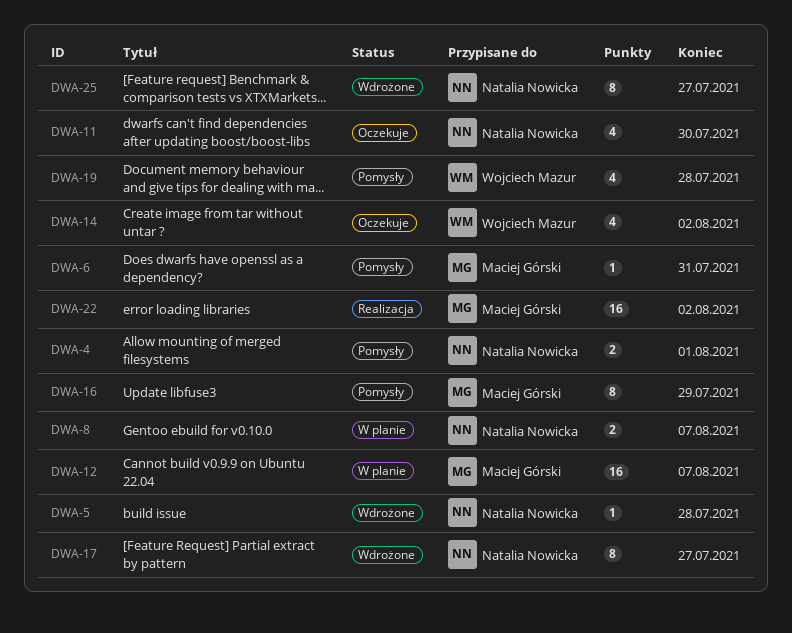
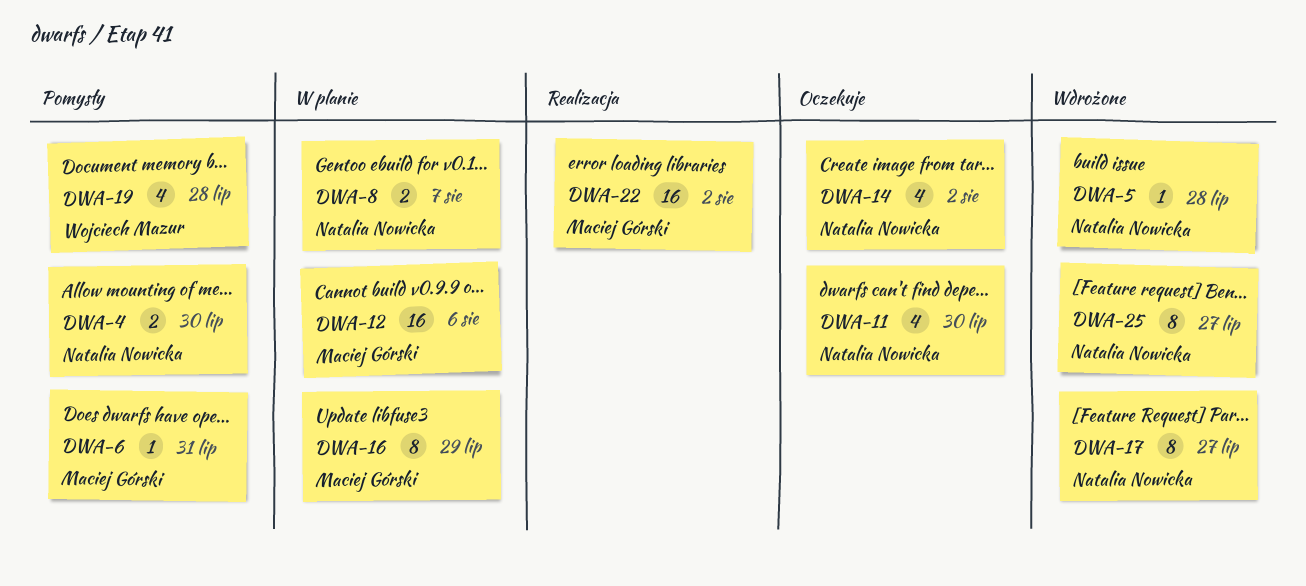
DWA-4, due: Aug 1 -> Jul 30
DWA-12, due: Aug 7 -> Aug 6
DWA-14, owner: Wojciech Mazur -> Natalia Nowicka
DWA-16, status: Pomysły -> W planie

